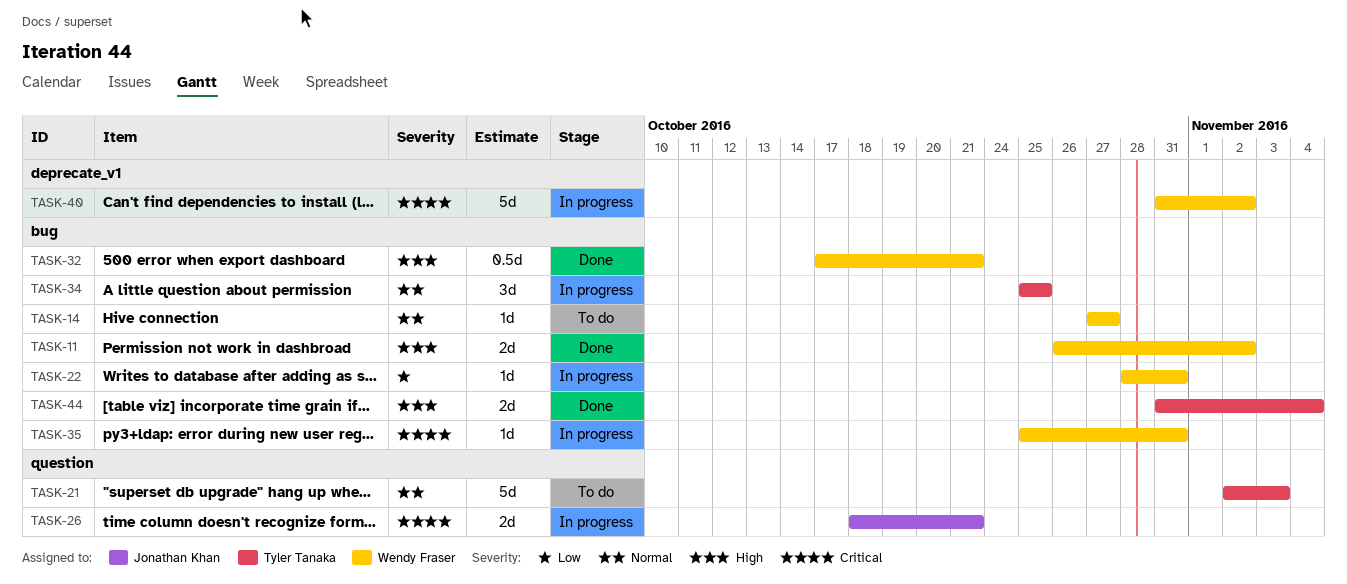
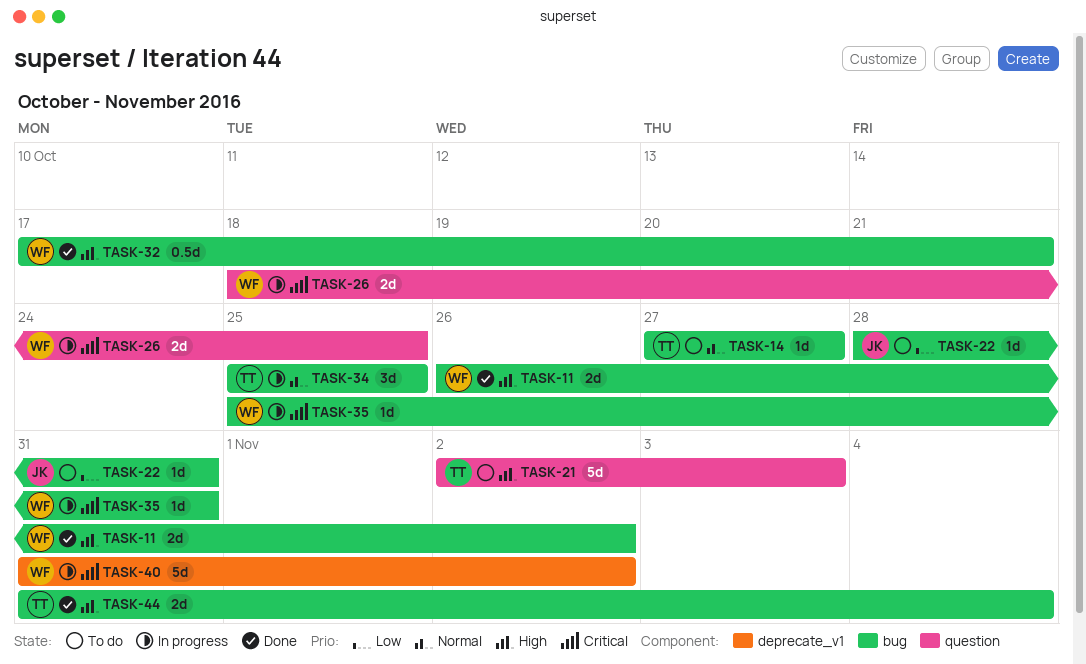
TASK-14, owner: Wendy Fraser -> Tyler Tanaka
TASK-21, priority: Normal -> High
TASK-22, status: In progress -> To do
TASK-22, owner: Wendy Fraser -> Jonathan Khan
TASK-26, owner: Jonathan Khan -> Wendy Fraser
TASK-26, due: Oct 21 -> Oct 25

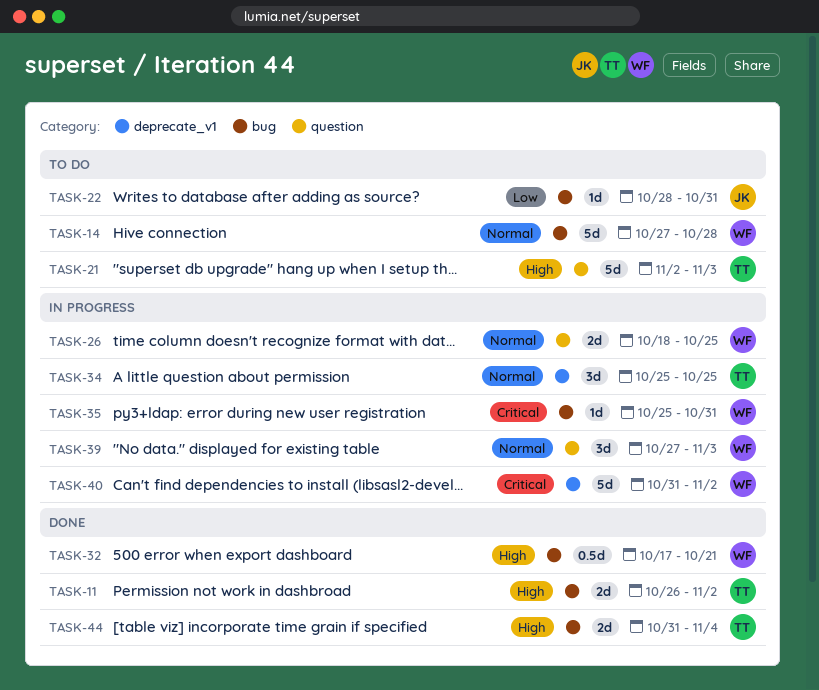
TASK-11, owner: WF -> TT
TASK-14, owner: TT -> WF
TASK-14, estimate: 1d -> 5d
TASK-14, due: Oct 27 -> Oct 28
TASK-26, priority: Critical -> Normal
TASK-34, label: bug -> deprecate_v1
TASK-39: none -> present

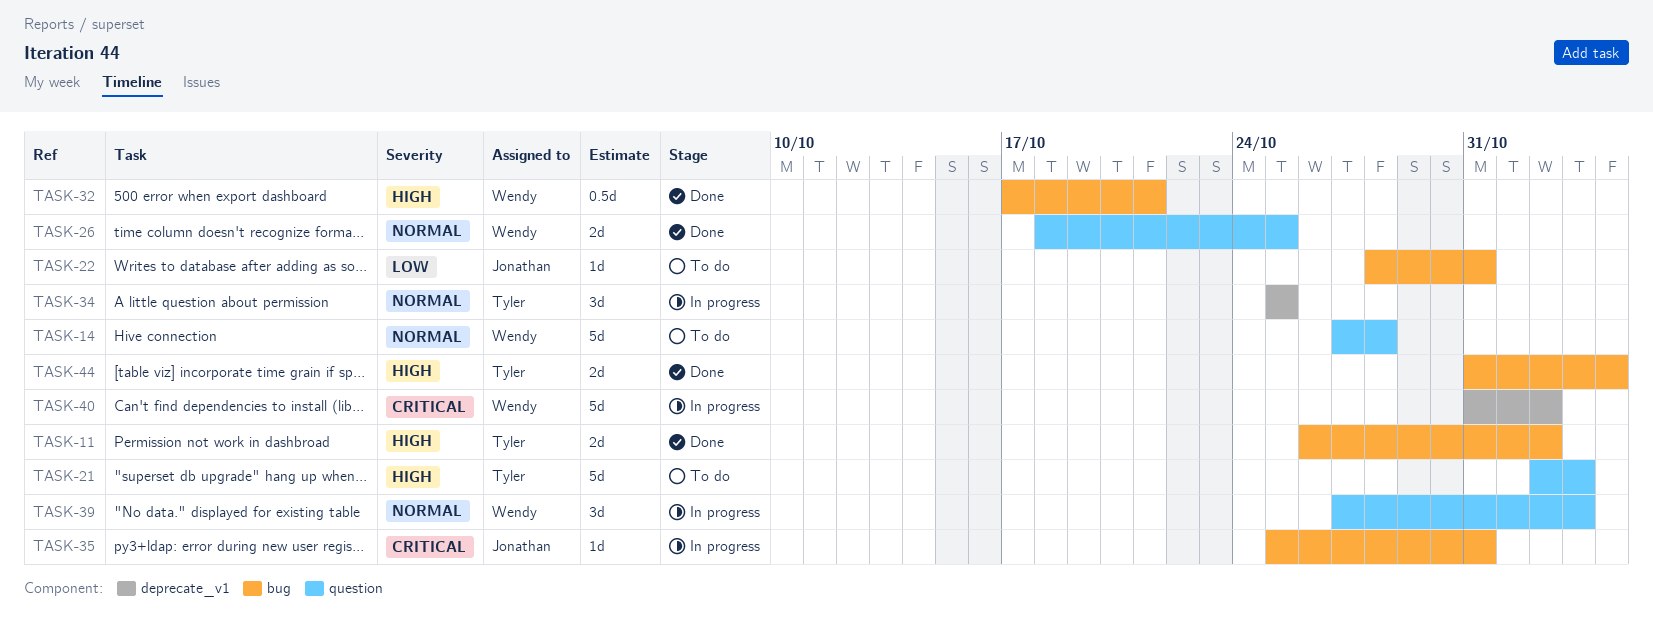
TASK-14, label: bug -> question
TASK-26, status: In progress -> Done
TASK-35, owner: Wendy -> Jonathan

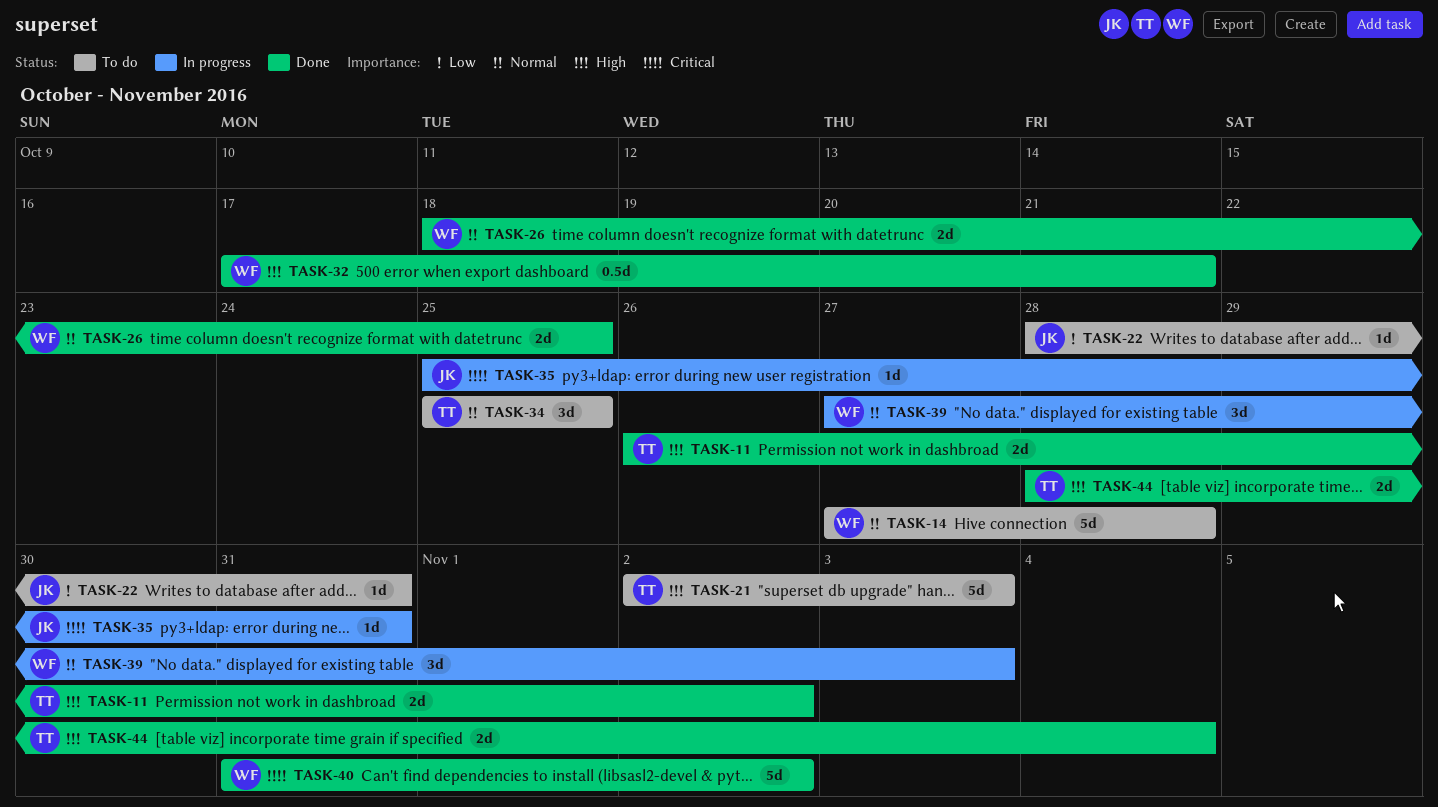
TASK-34, status: In progress -> To do
TASK-40, status: In progress -> Done
TASK-44, start: Oct 31 -> Oct 28

